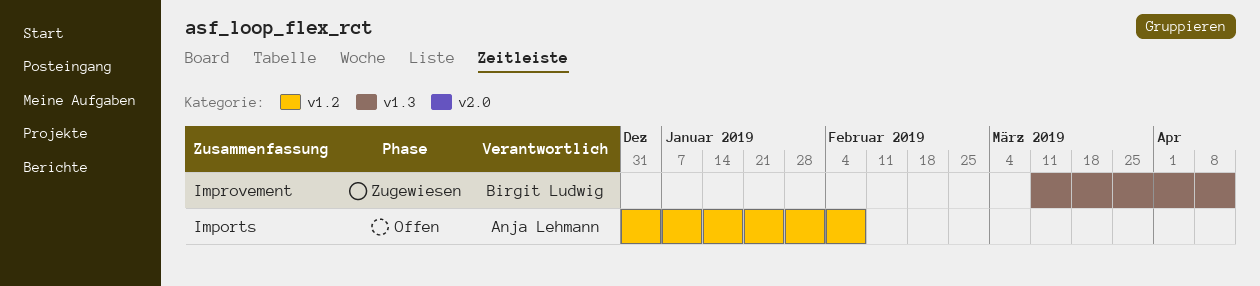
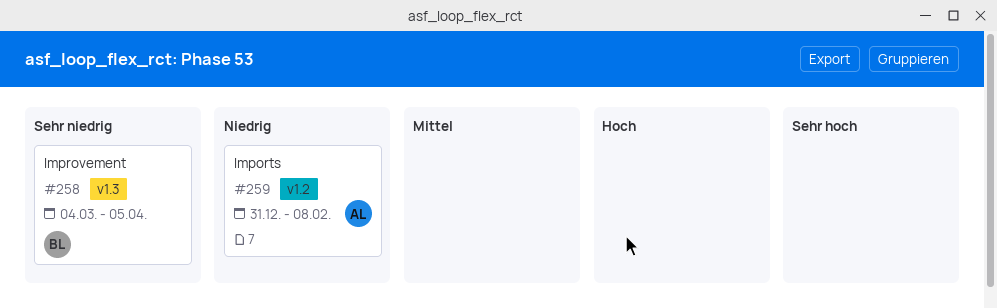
Improvement, start: Mar 11 -> Mar 4
Improvement, due: Apr 12 -> Apr 5

